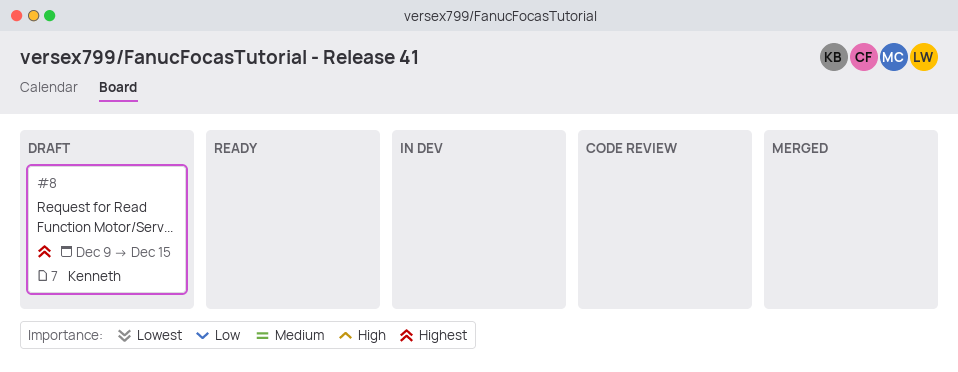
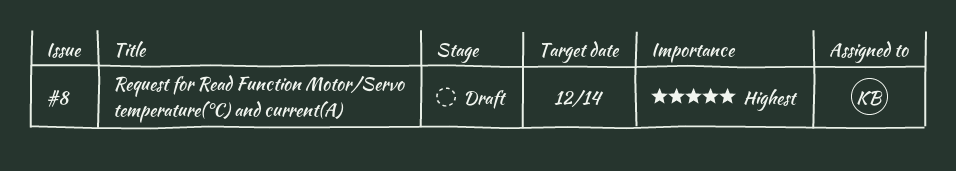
#8, due: Dec 15 -> Dec 14

